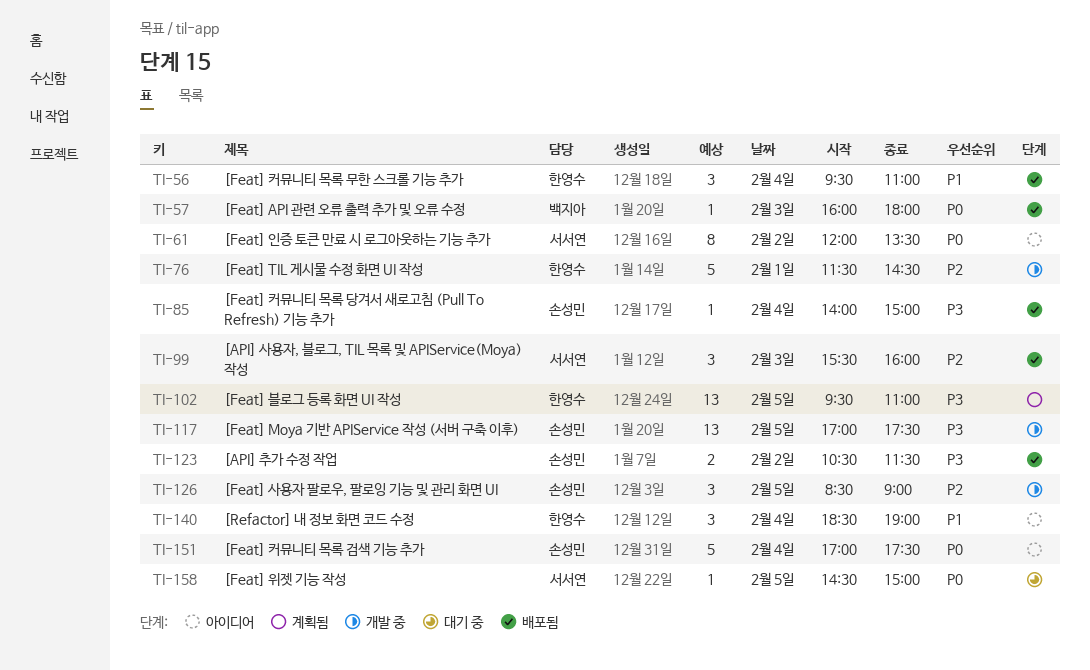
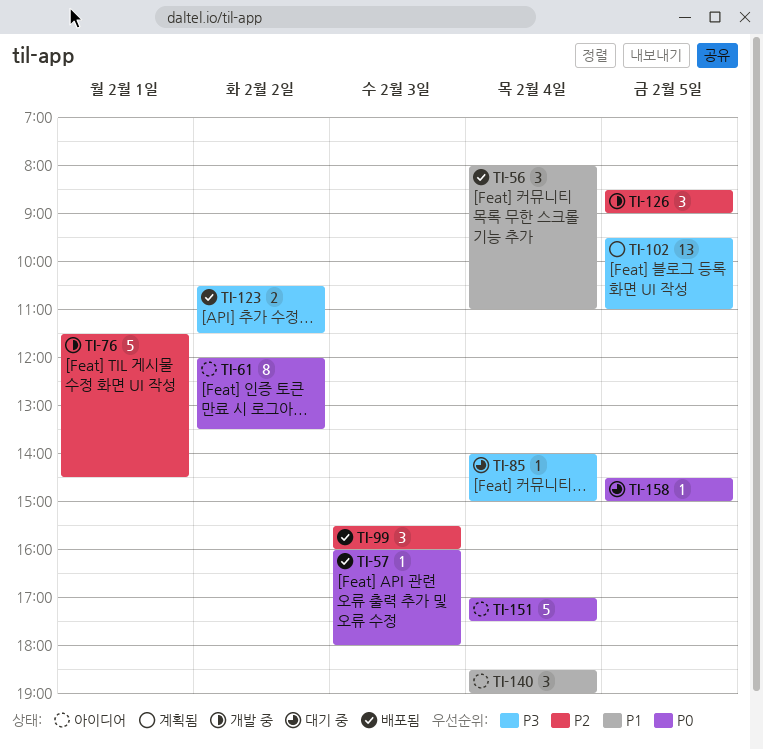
TI-56, begins: 09:30 -> 08:00
TI-85, status: 배포됨 -> 대기 중
TI-117: present -> none

